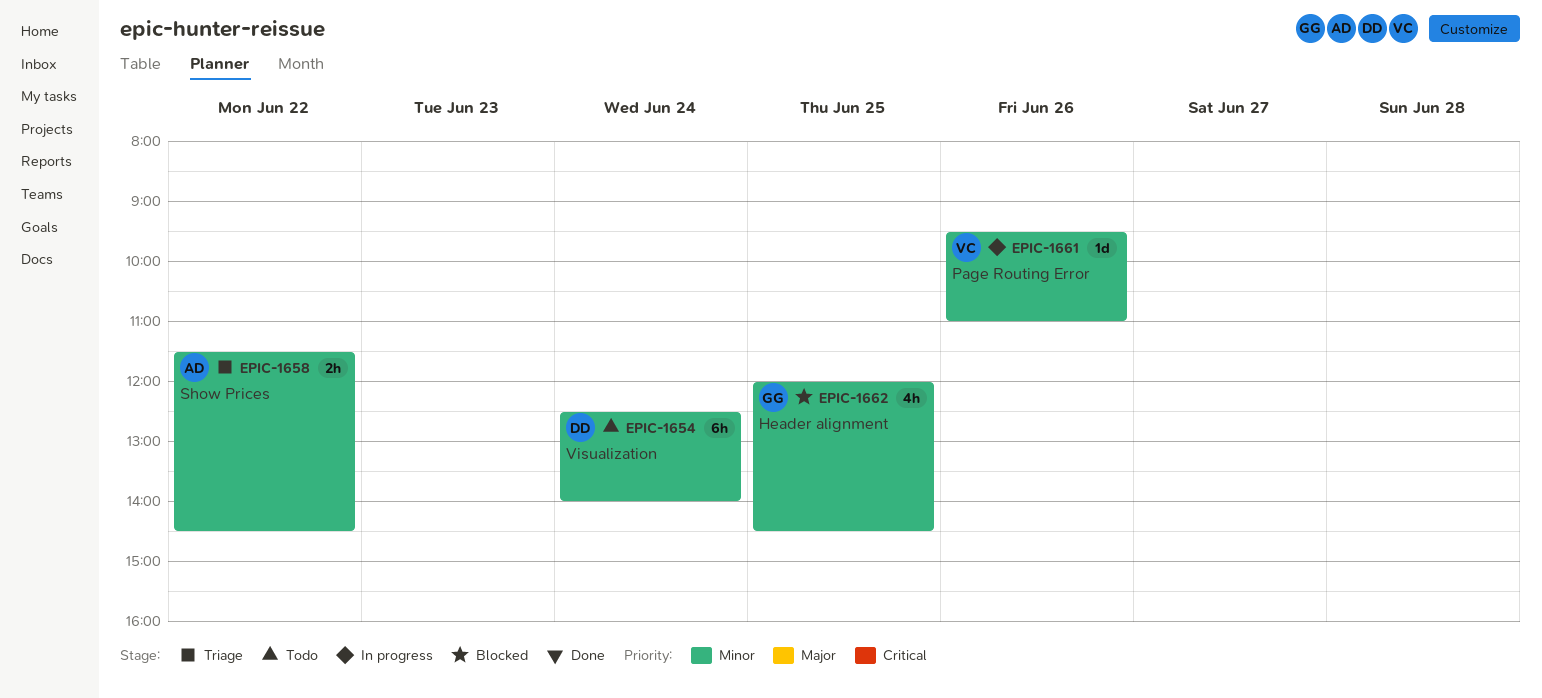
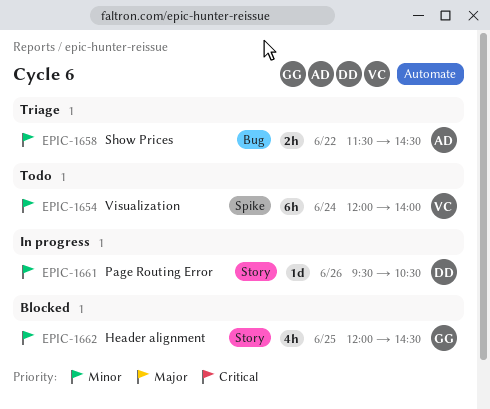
EPIC-1654, owner: DD -> VC
EPIC-1654, begins: 12:30 -> 12:00
EPIC-1661, owner: VC -> DD
EPIC-1661, ends: 11:00 -> 10:30

